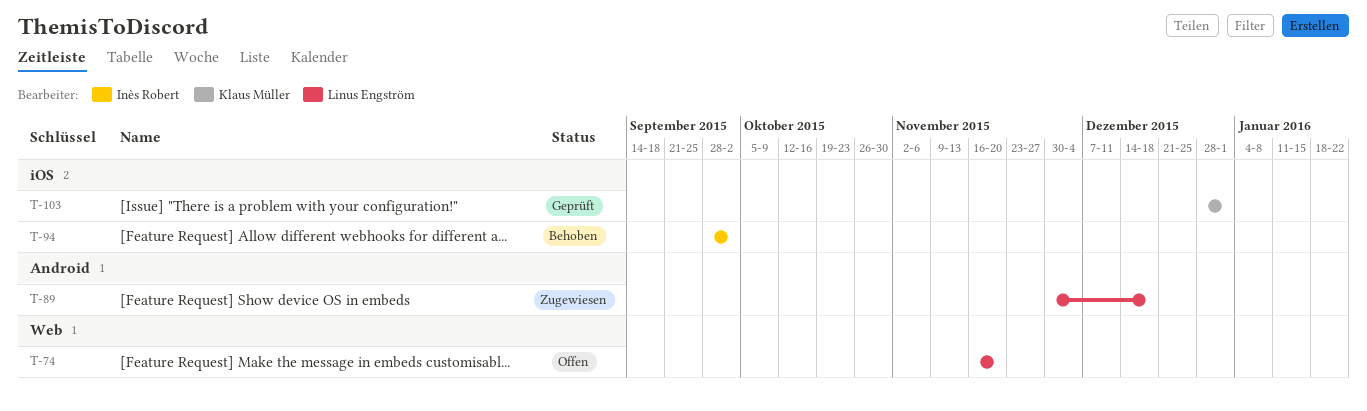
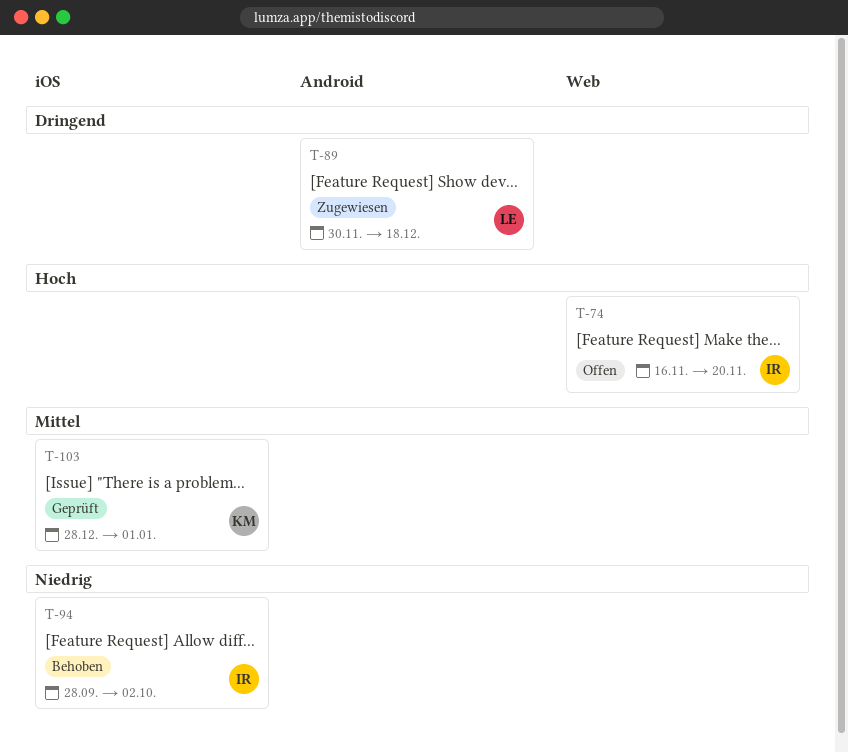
T-74, owner: Linus Engström -> Inès Robert

